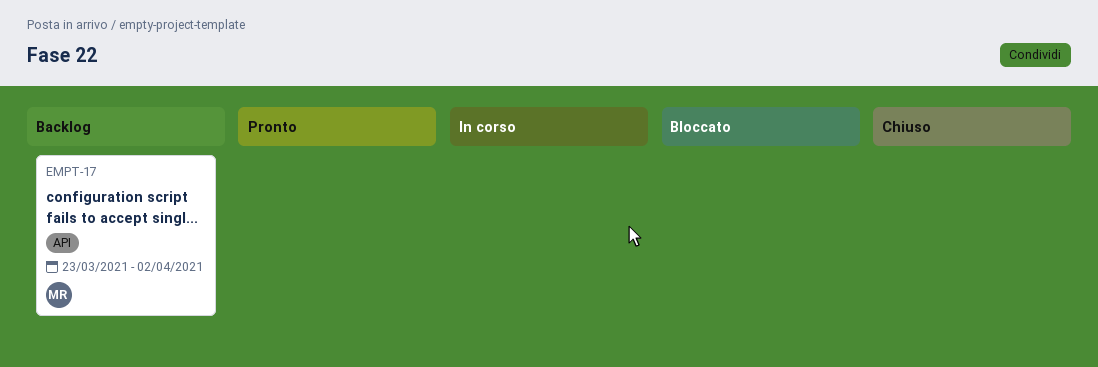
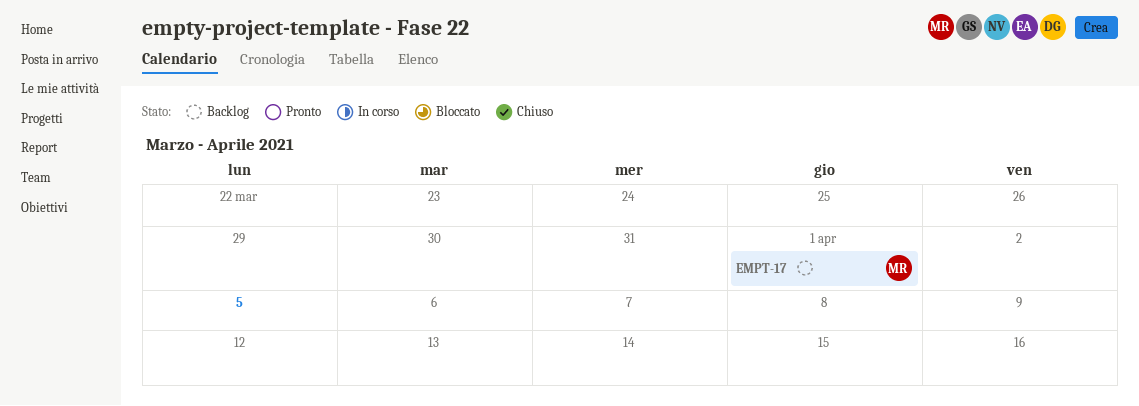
EMPT-17, due: Apr 2 -> Apr 1

